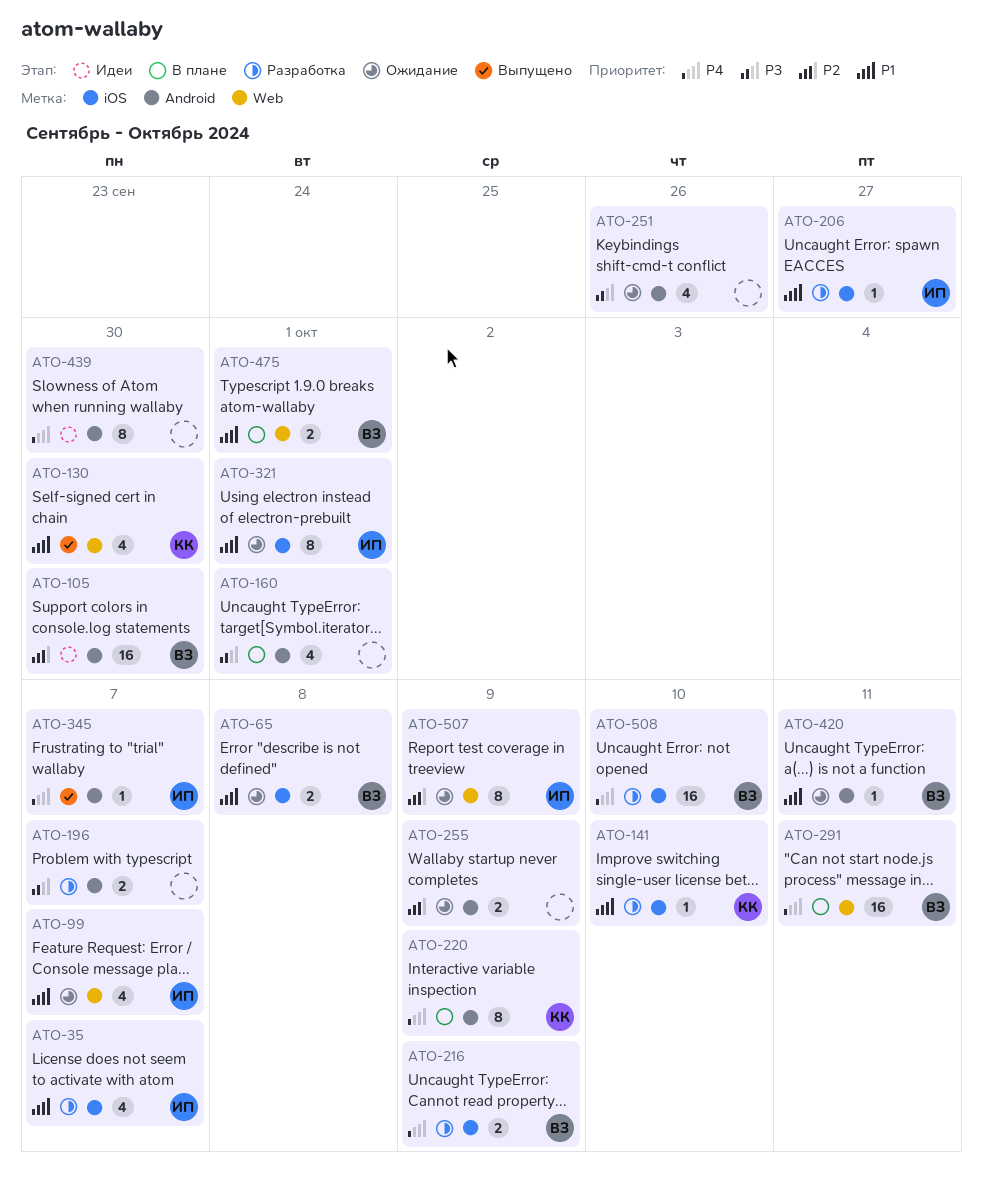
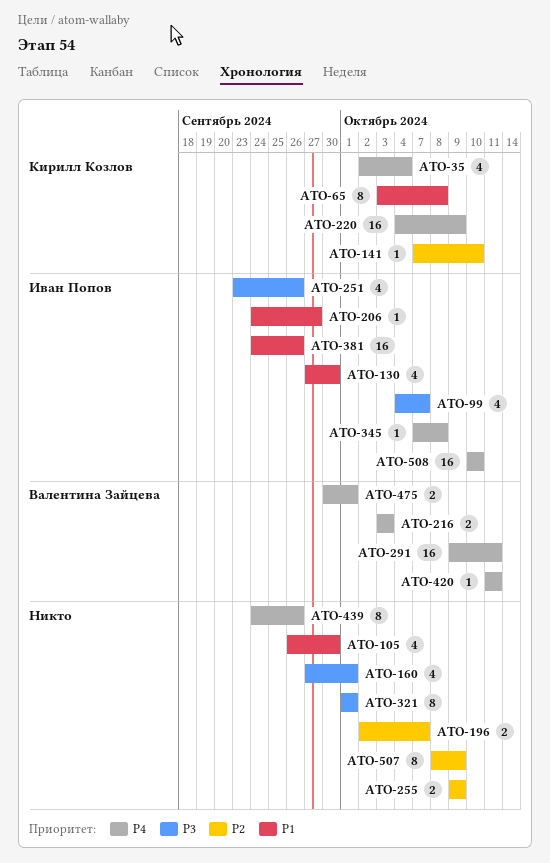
ATO-35, owner: Иван Попов -> Кирилл Козлов
ATO-35, priority: P1 -> P4
ATO-35, due: Oct 7 -> Oct 4
ATO-65, owner: Валентина Зайцева -> Кирилл Козлов
ATO-65, estimate: 2 -> 8
ATO-99, priority: P1 -> P3
ATO-105, owner: Валентина Зайцева -> none
ATO-105, priority: P2 -> P1
ATO-105, estimate: 16 -> 4
ATO-130, owner: Кирилл Козлов -> Иван Попов
ATO-141, priority: P1 -> P2
ATO-196, priority: P3 -> P2
ATO-216, due: Oct 9 -> Oct 3
ATO-220, estimate: 8 -> 16
ATO-251, owner: none -> Иван Попов
ATO-321, owner: Иван Попов -> none
ATO-321, priority: P1 -> P3
ATO-345, due: Oct 7 -> Oct 8
ATO-381: none -> present
ATO-420, priority: P1 -> P4
ATO-439, due: Sep 30 -> Sep 26
ATO-475, priority: P1 -> P4
ATO-507, owner: Иван Попов -> none
ATO-508, owner: Валентина Зайцева -> Иван Попов

